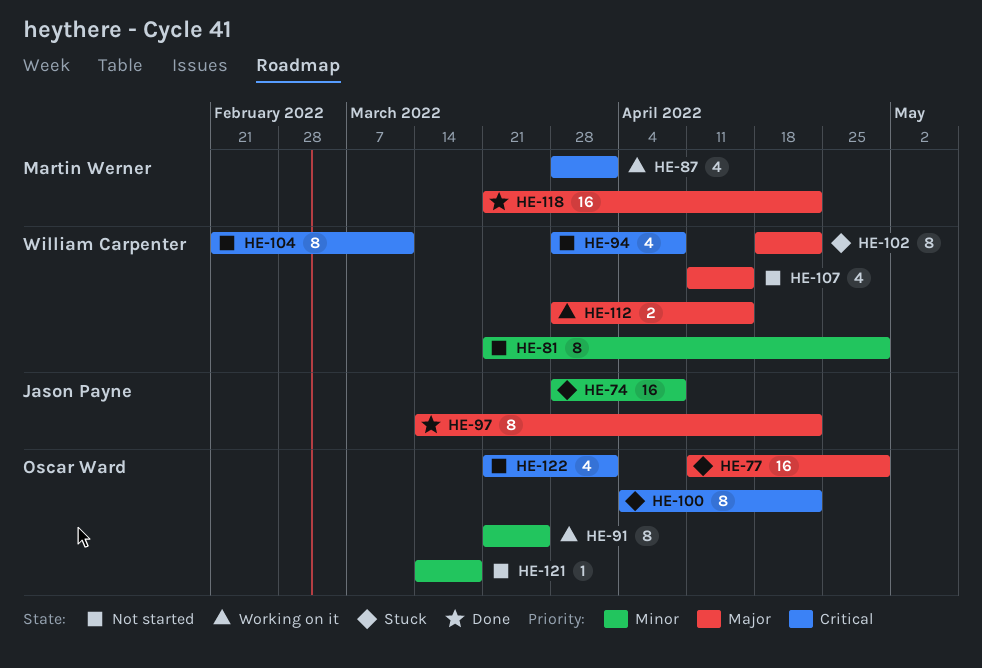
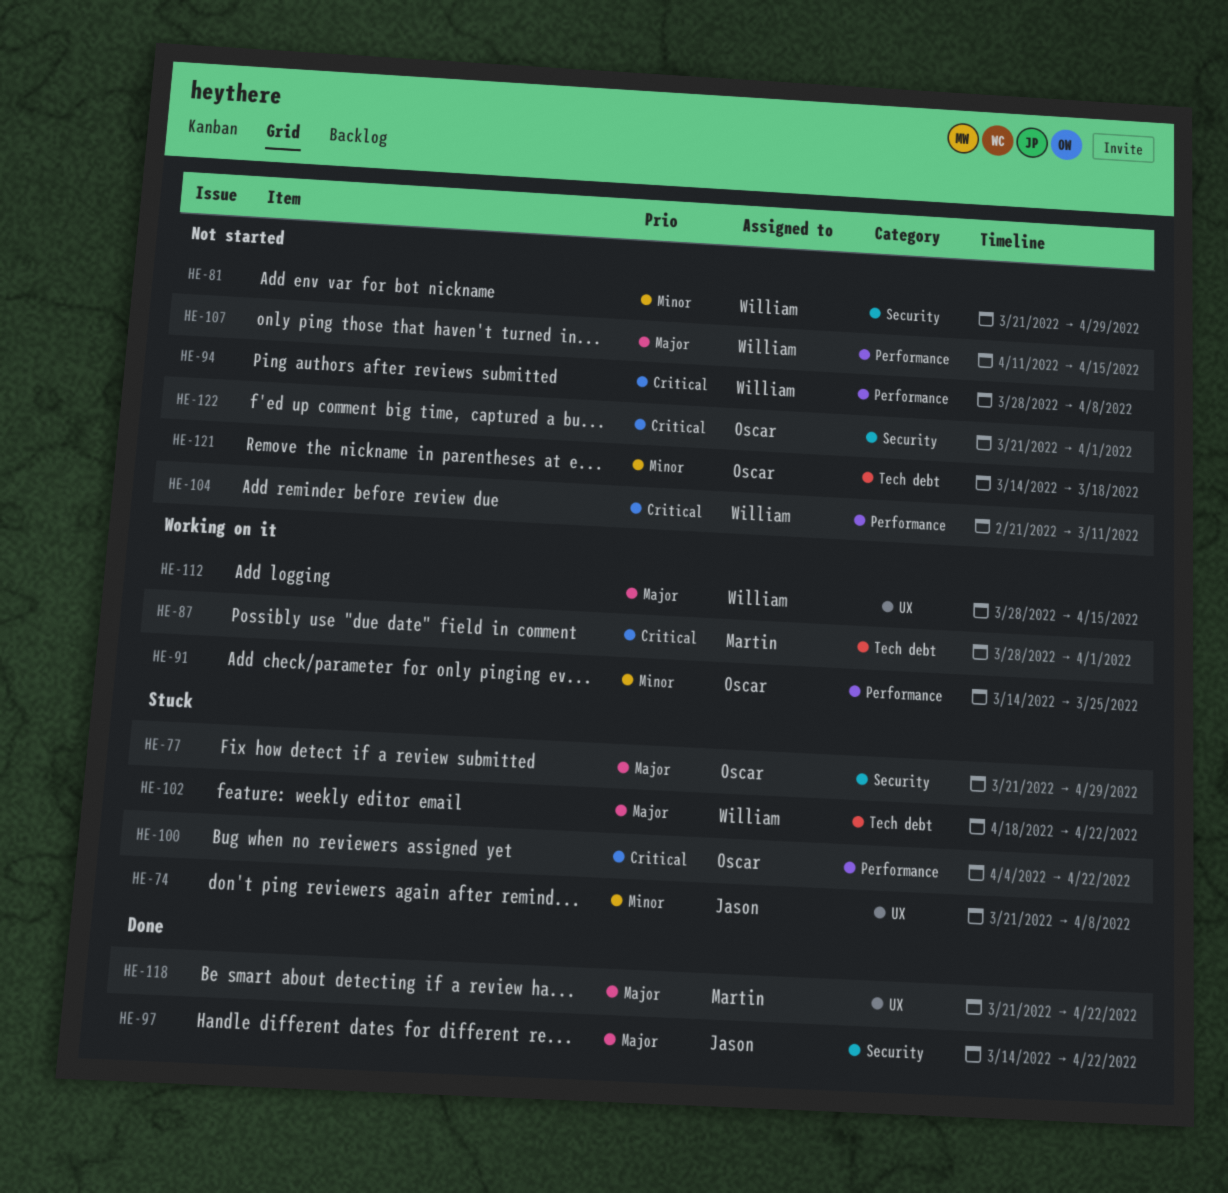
HE-74, start: Mar 28 -> Mar 21
HE-77, start: Apr 11 -> Mar 21
HE-91, start: Mar 21 -> Mar 14

